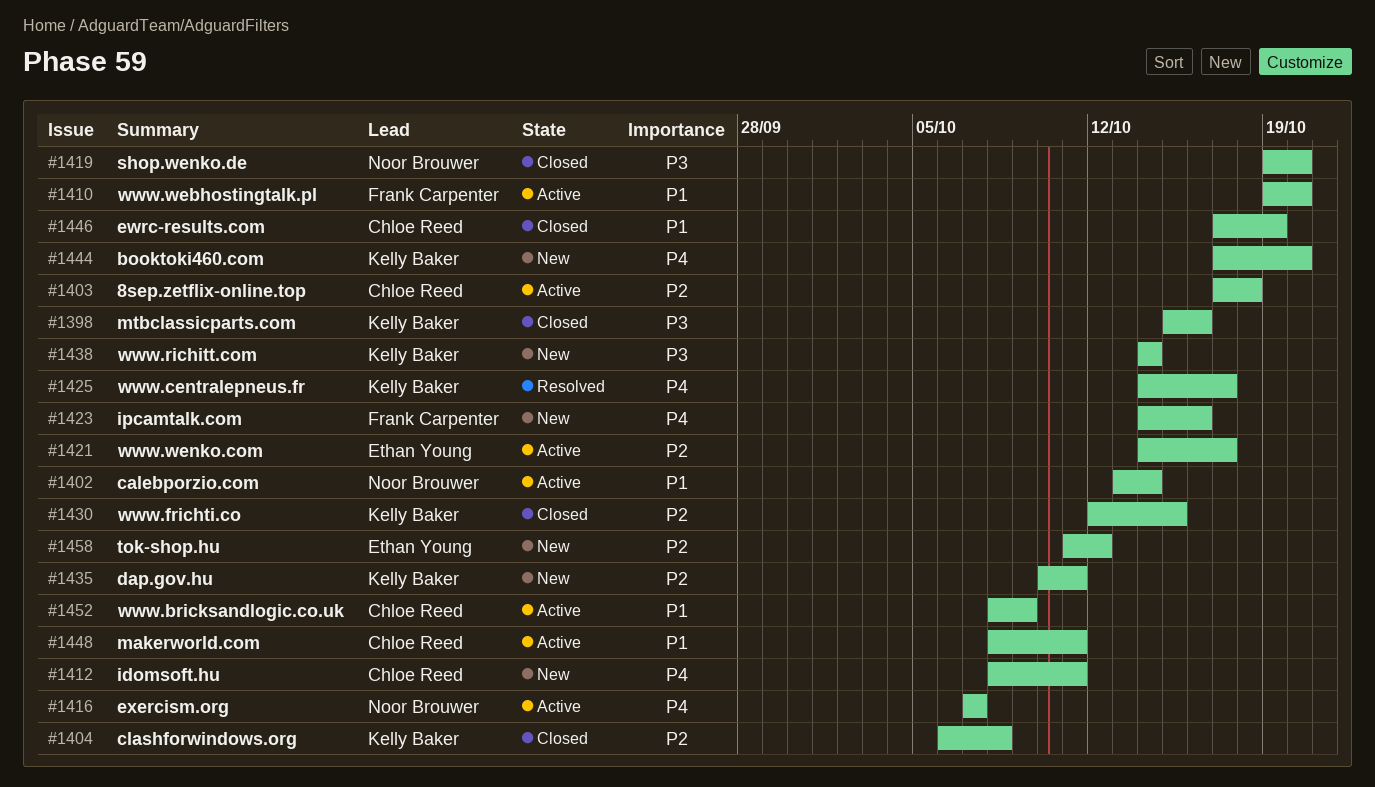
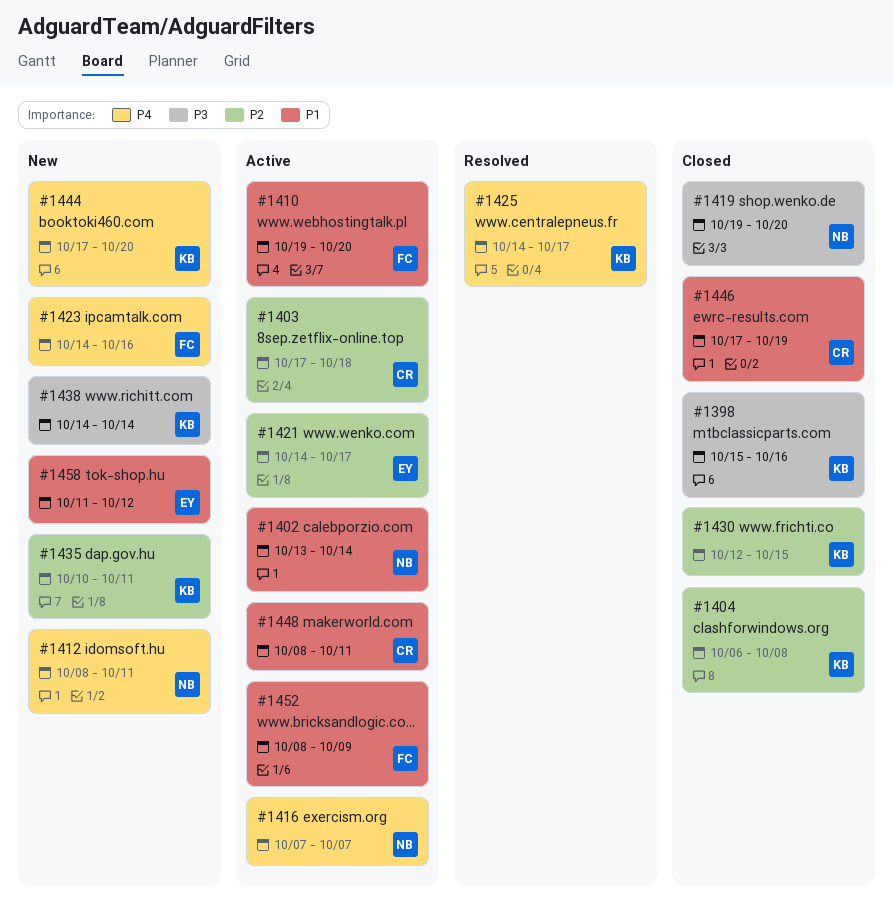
#1412, owner: Chloe Reed -> Noor Brouwer
#1452, owner: Chloe Reed -> Frank Carpenter
#1458, priority: P2 -> P1

